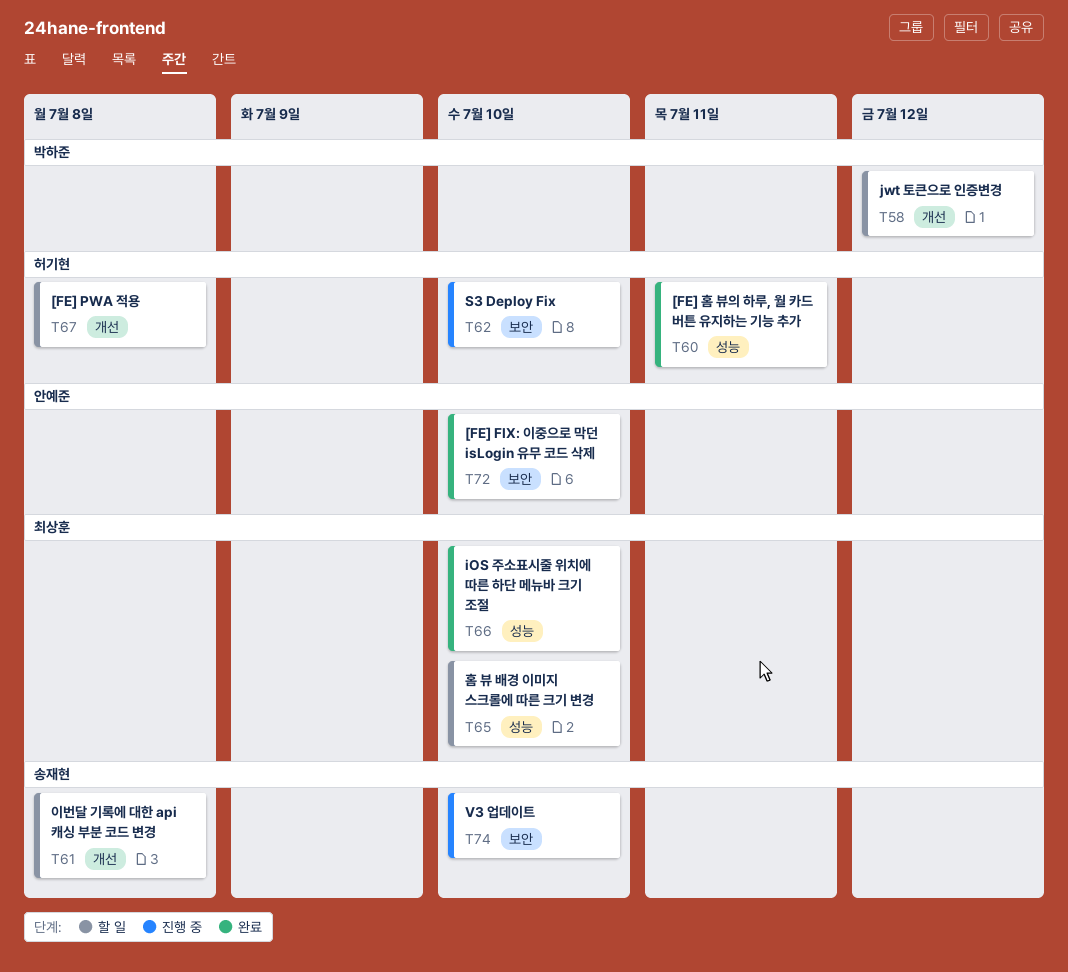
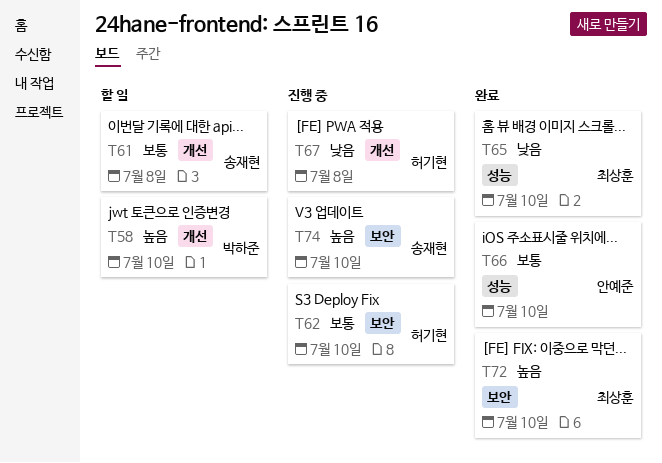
T58, due: Jul 12 -> Jul 10
T60: present -> none
T65, status: 할 일 -> 완료
T66, owner: 최상훈 -> 안예준
T67, status: 할 일 -> 진행 중
T72, owner: 안예준 -> 최상훈

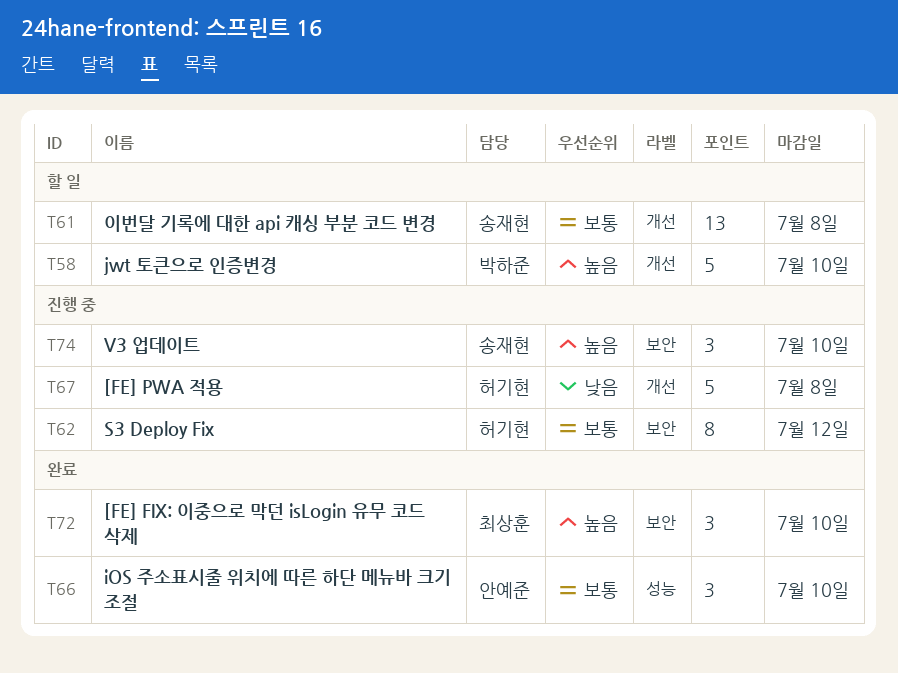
T62, due: Jul 10 -> Jul 12
T65: present -> none

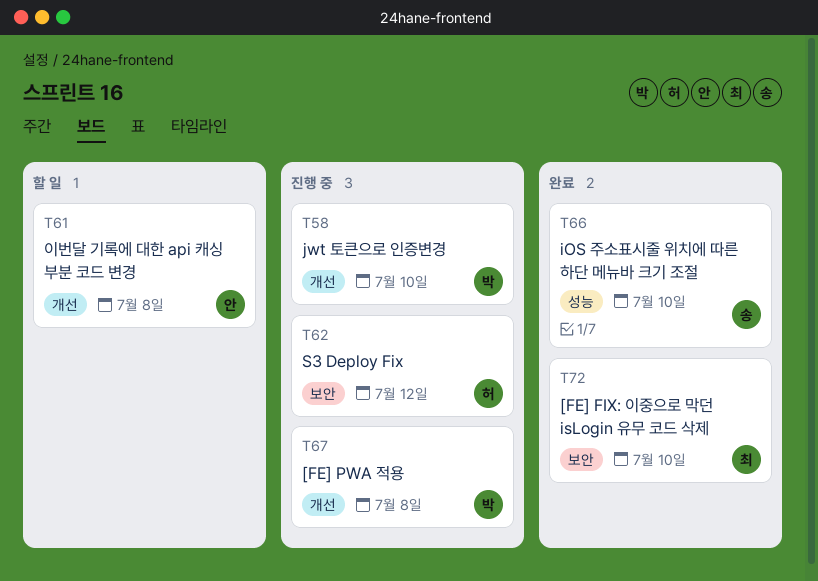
T58, status: 할 일 -> 진행 중
T61, owner: 송재현 -> 안예준
T66, owner: 안예준 -> 송재현
T67, owner: 허기현 -> 박하준
T74: present -> none

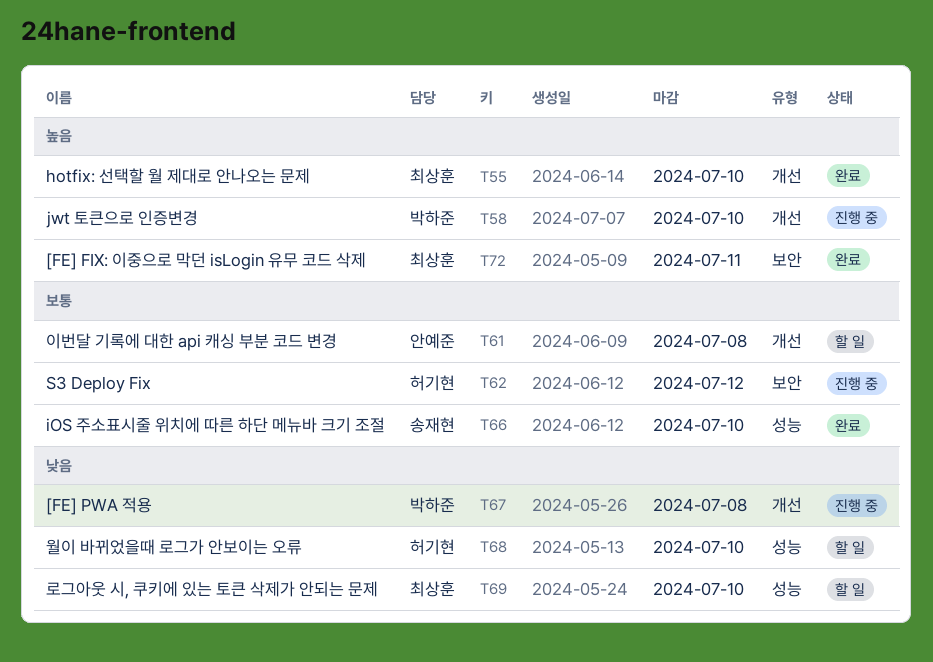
T55: none -> present
T68: none -> present
T69: none -> present
T72, due: Jul 10 -> Jul 11

